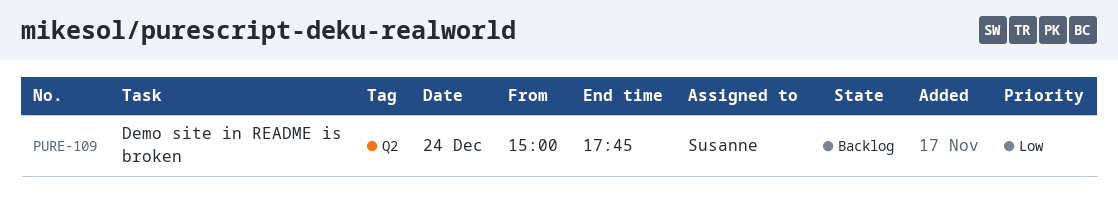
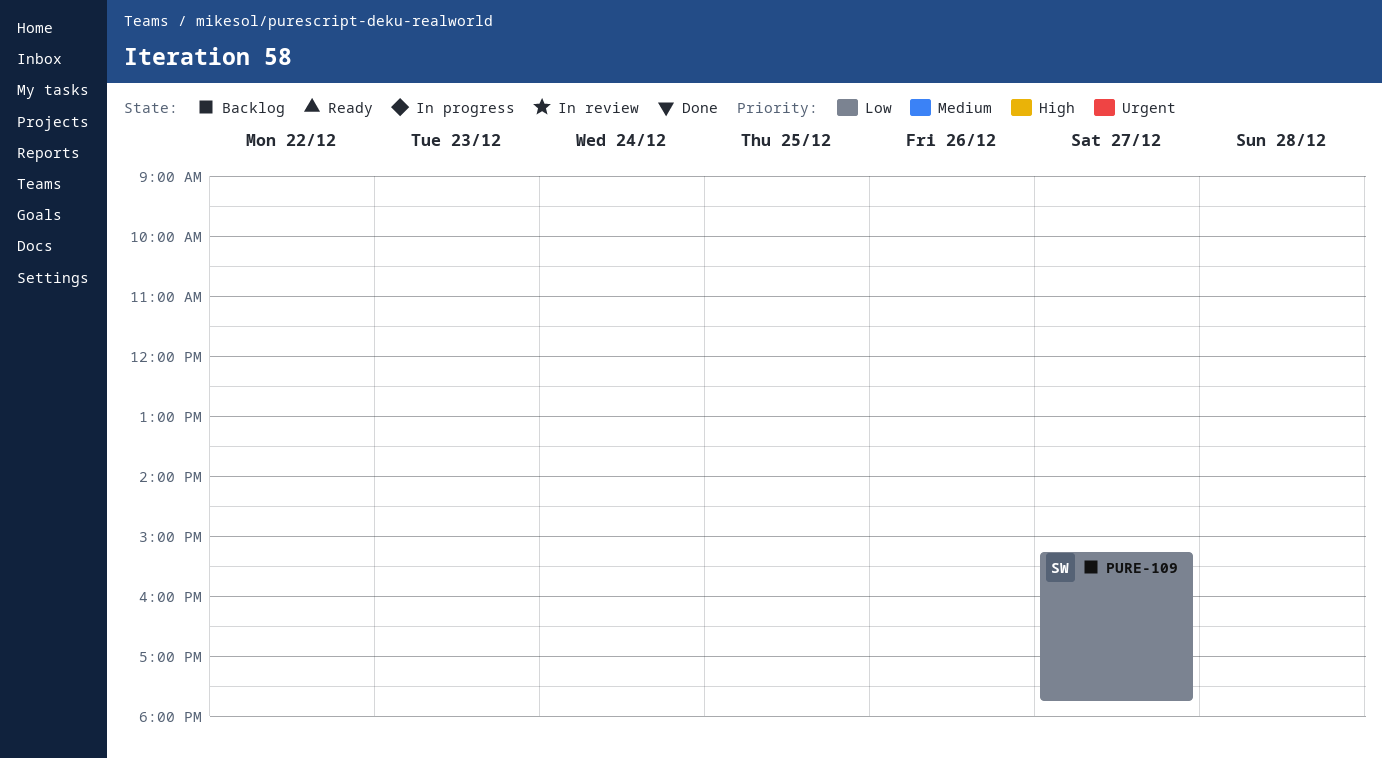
PURE-109, day: Dec 24 -> Dec 27
PURE-109, begins: 15:00 -> 15:15

